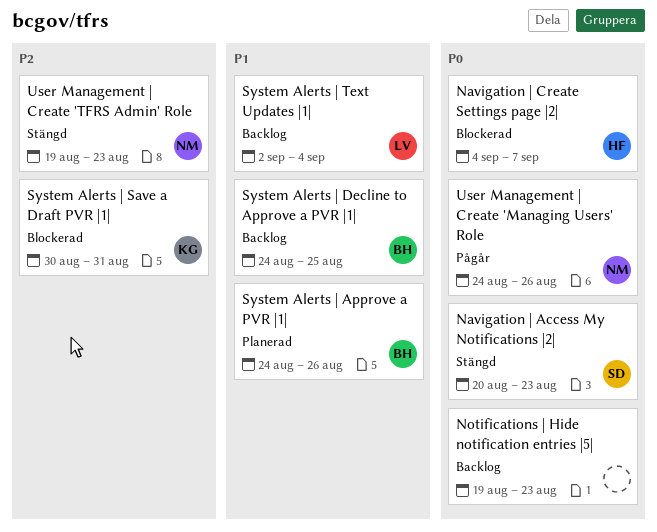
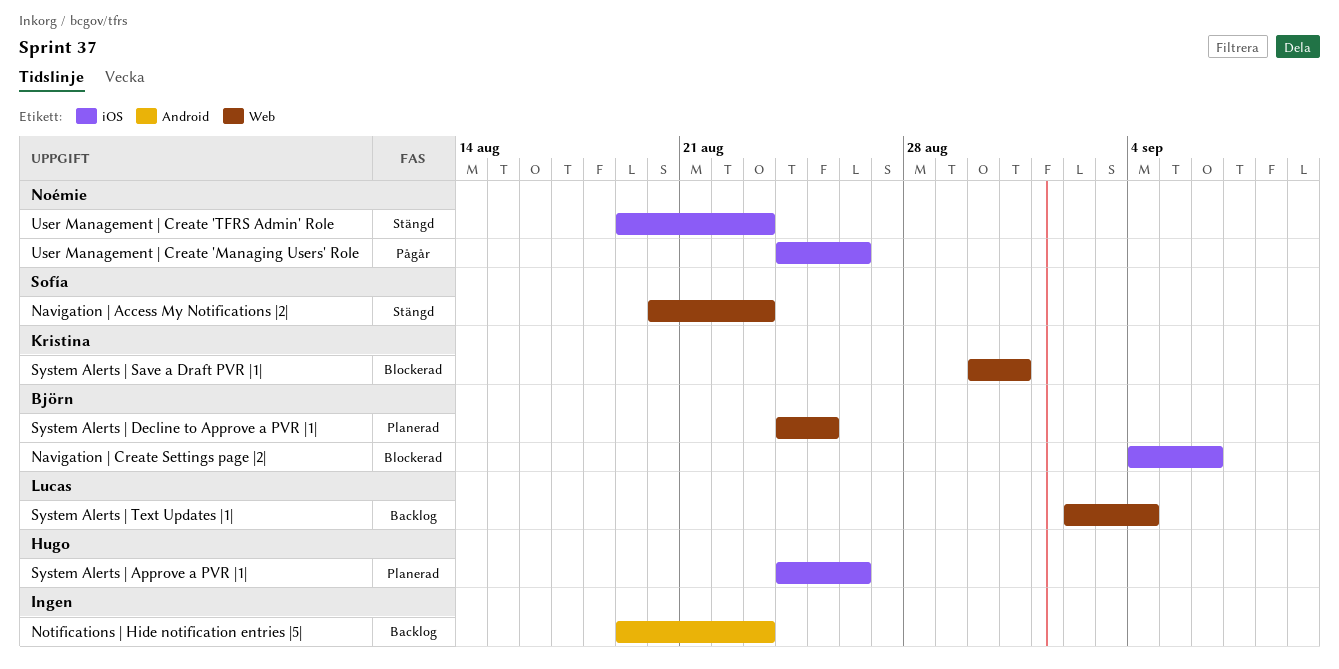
Navigation | Create Settings page |2|, owner: Hugo -> Björn
Navigation | Create Settings page |2|, due: Sep 7 -> Sep 6
System Alerts | Approve a PVR |1|, owner: Björn -> Hugo
System Alerts | Decline to Approve a PVR |1|, status: Backlog -> Planerad

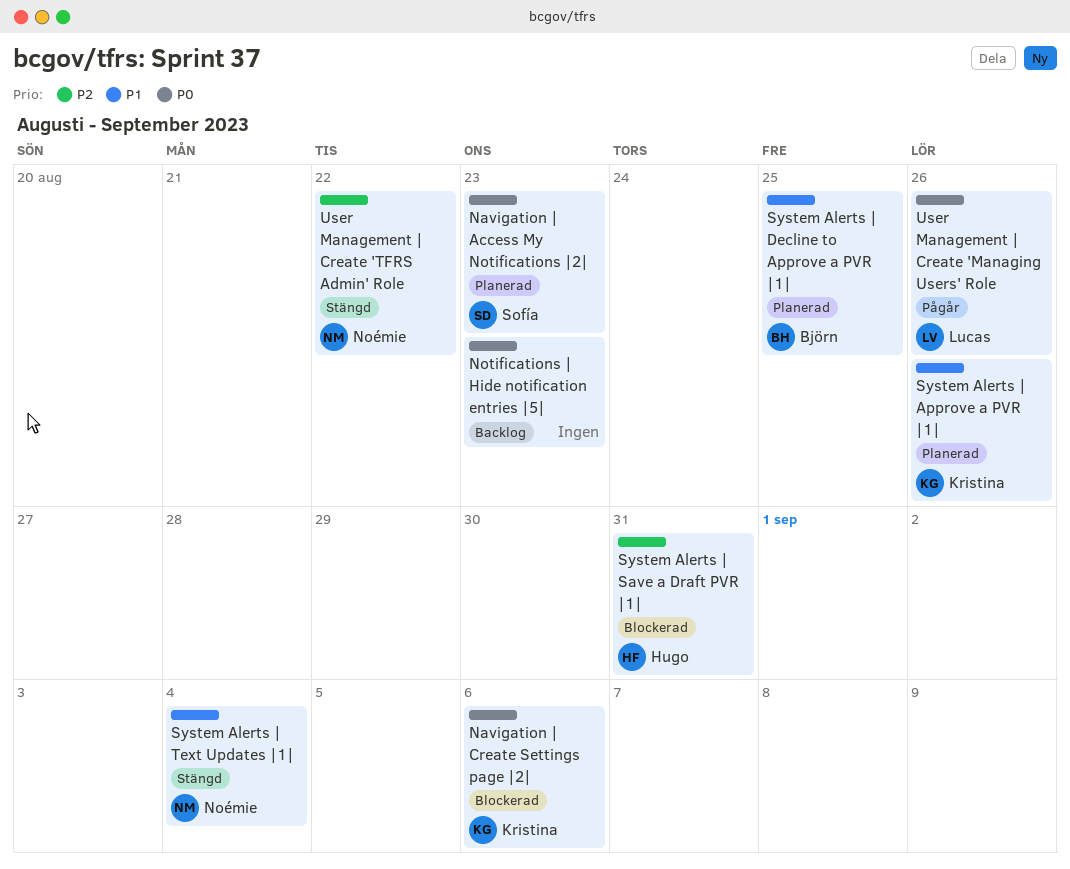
Navigation | Access My Notifications |2|, status: Stängd -> Planerad
Navigation | Create Settings page |2|, owner: Björn -> Kristina
System Alerts | Approve a PVR |1|, owner: Hugo -> Kristina
System Alerts | Save a Draft PVR |1|, owner: Kristina -> Hugo
System Alerts | Text Updates |1|, status: Backlog -> Stängd
System Alerts | Text Updates |1|, owner: Lucas -> Noémie
User Management | Create 'Managing Users' Role, owner: Noémie -> Lucas
User Management | Create 'TFRS Admin' Role, due: Aug 23 -> Aug 22

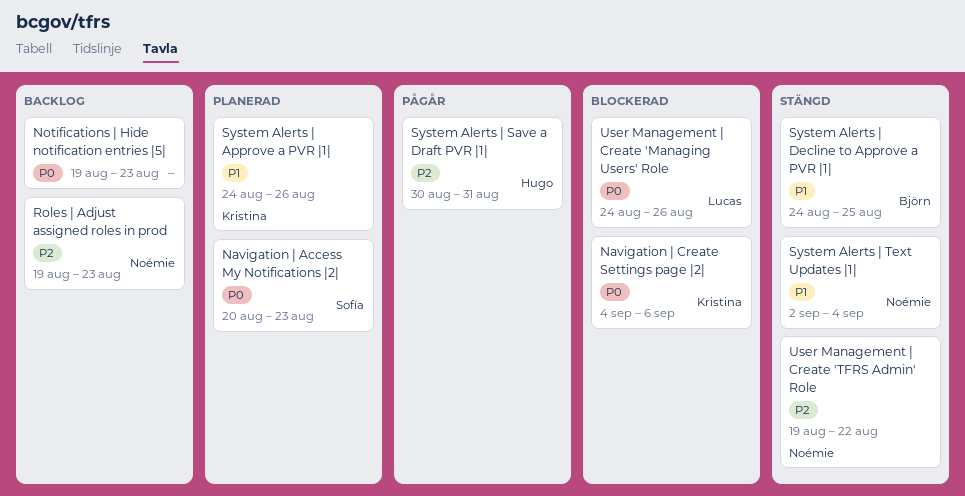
Roles | Adjust assigned roles in prod: none -> present
System Alerts | Decline to Approve a PVR |1|, status: Planerad -> Stängd
System Alerts | Save a Draft PVR |1|, status: Blockerad -> Pågår
User Management | Create 'Managing Users' Role, status: Pågår -> Blockerad

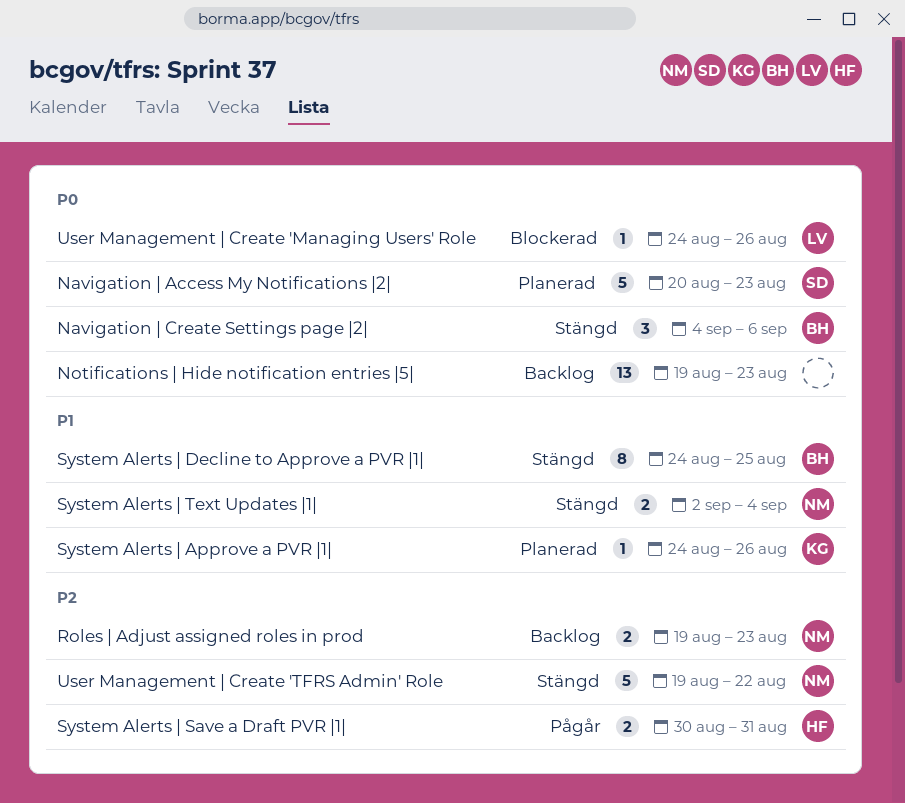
Navigation | Create Settings page |2|, status: Blockerad -> Stängd
Navigation | Create Settings page |2|, owner: Kristina -> Björn

